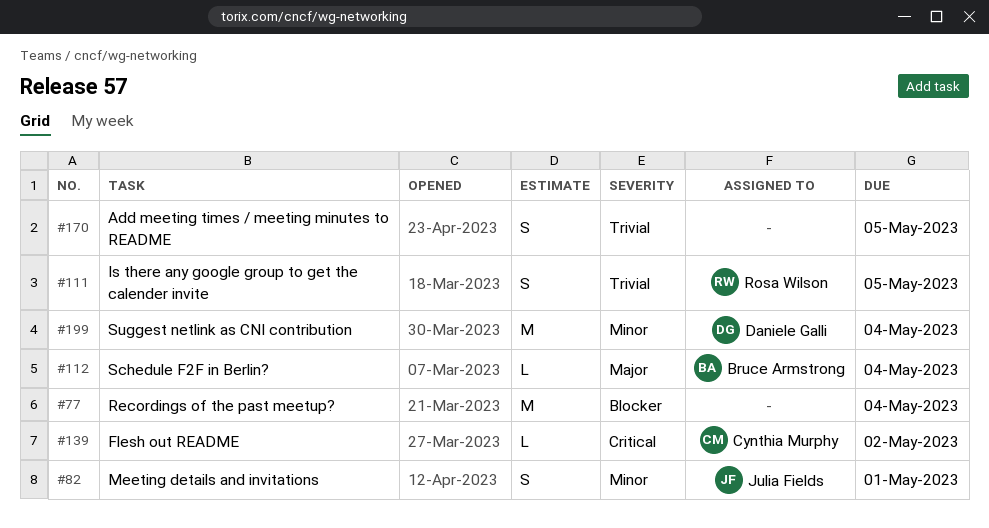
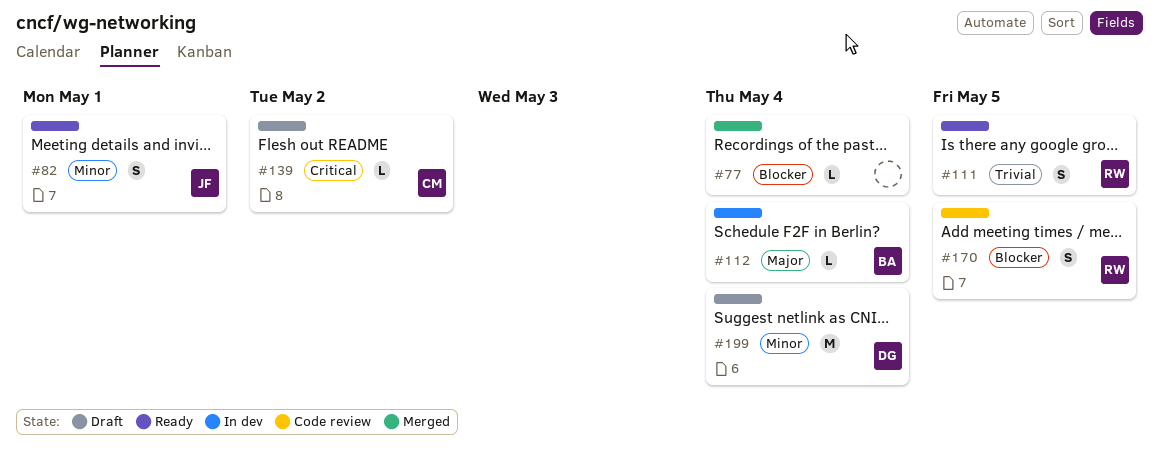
#77, estimate: M -> L
#170, owner: none -> Rosa Wilson
#170, priority: Trivial -> Blocker

